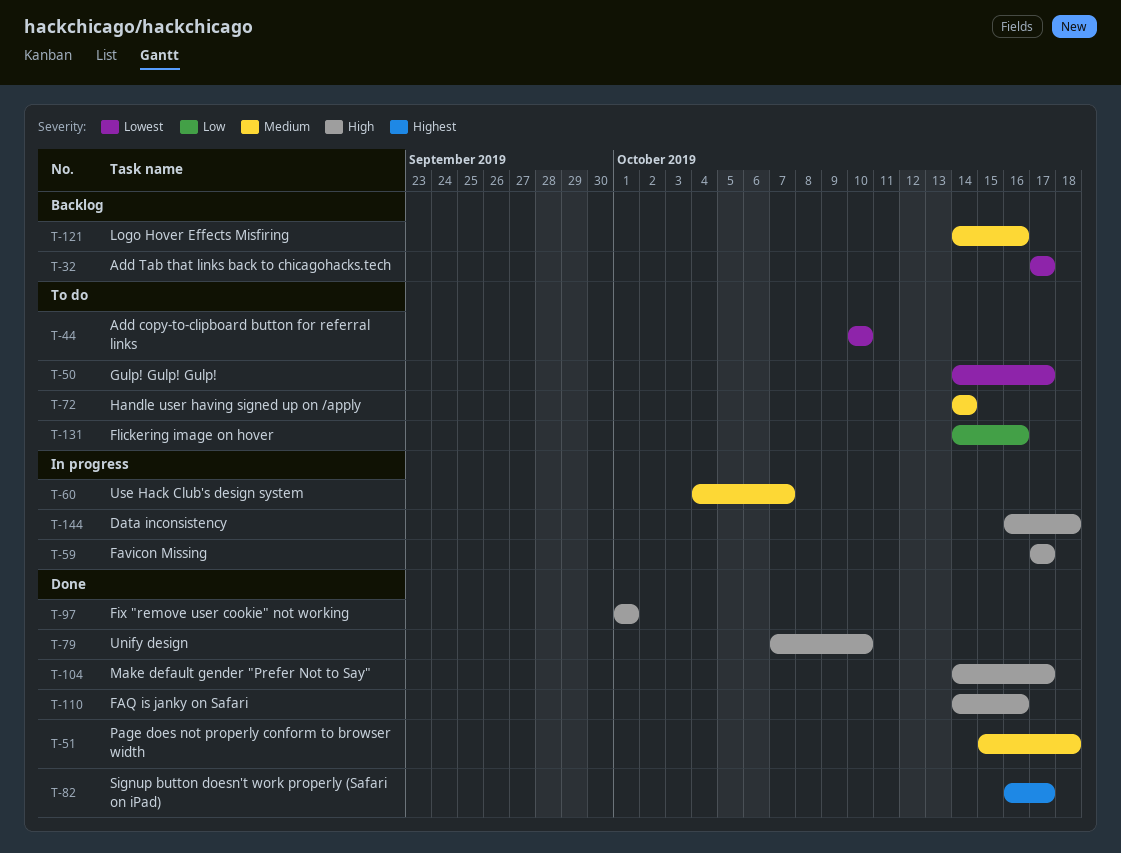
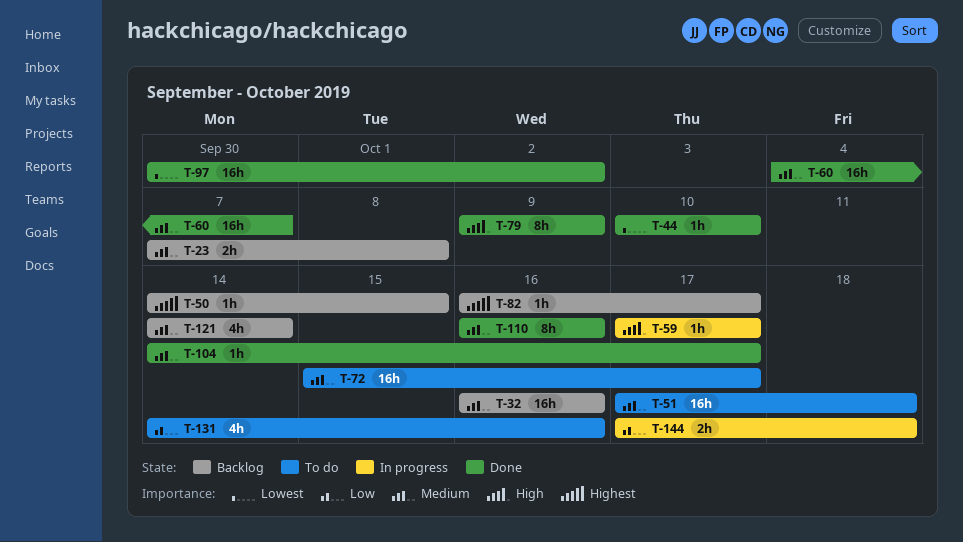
T-23: none -> present
T-32, priority: Lowest -> Medium
T-32, start: Oct 17 -> Oct 16
T-32, due: Oct 17 -> Oct 16
T-44, status: To do -> Done
T-50, status: To do -> Backlog
T-50, priority: Lowest -> Highest
T-50, due: Oct 17 -> Oct 15
T-51, status: Done -> To do
T-51, start: Oct 15 -> Oct 17
T-60, status: In progress -> Done
T-72, start: Oct 14 -> Oct 15
T-72, due: Oct 14 -> Oct 17
T-79, start: Oct 7 -> Oct 9
T-79, due: Oct 10 -> Oct 9
T-82, status: Done -> Backlog
T-97, priority: High -> Lowest
T-97, start: Oct 1 -> Sep 30
T-97, due: Oct 1 -> Oct 2
T-104, priority: High -> Medium
T-110, priority: High -> Medium
T-110, start: Oct 14 -> Oct 16
T-121, due: Oct 16 -> Oct 14
T-144, priority: High -> Low
T-144, start: Oct 16 -> Oct 17

